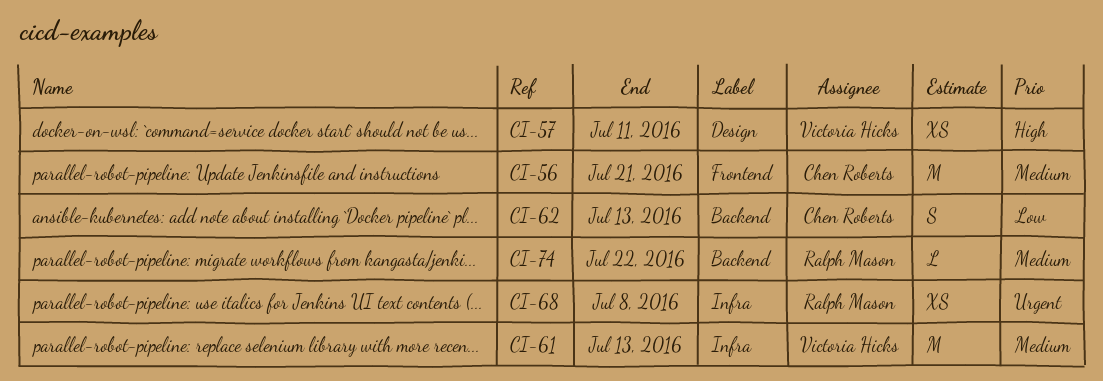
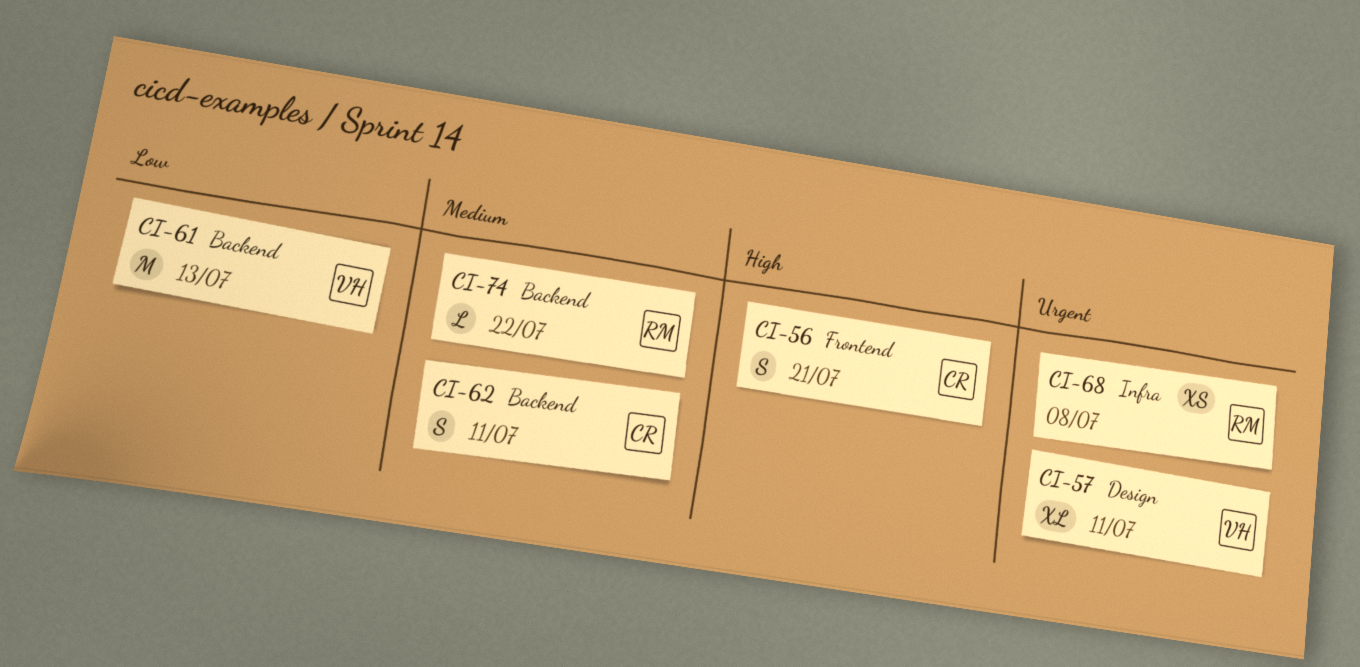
CI-56, priority: Medium -> High
CI-56, estimate: M -> S
CI-57, priority: High -> Urgent
CI-57, estimate: XS -> XL
CI-61, priority: Medium -> Low
CI-61, label: Infra -> Backend
CI-62, priority: Low -> Medium
CI-62, due: Jul 13 -> Jul 11

